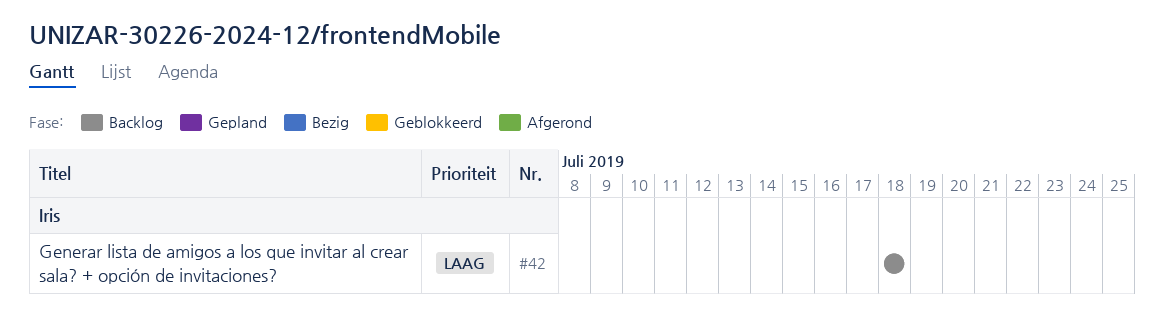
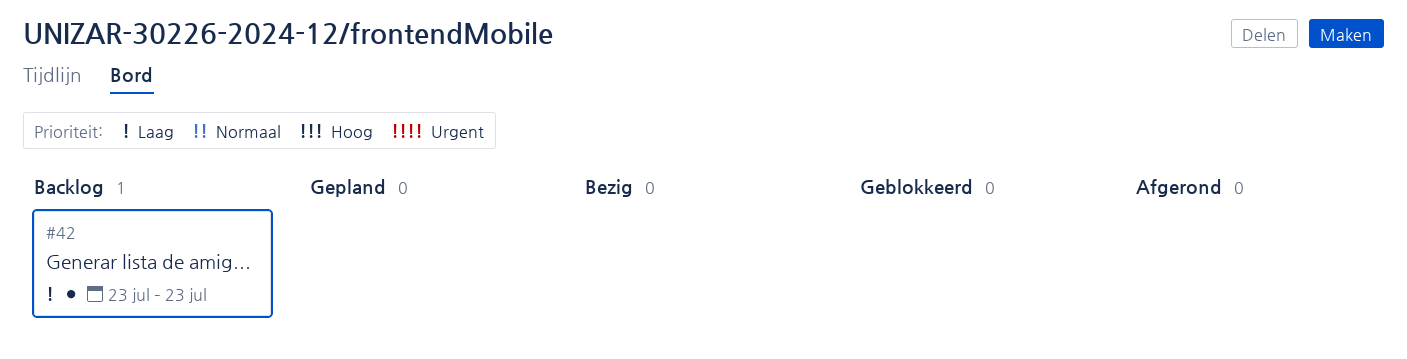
#42, start: Jul 18 -> Jul 23
#42, due: Jul 18 -> Jul 23

